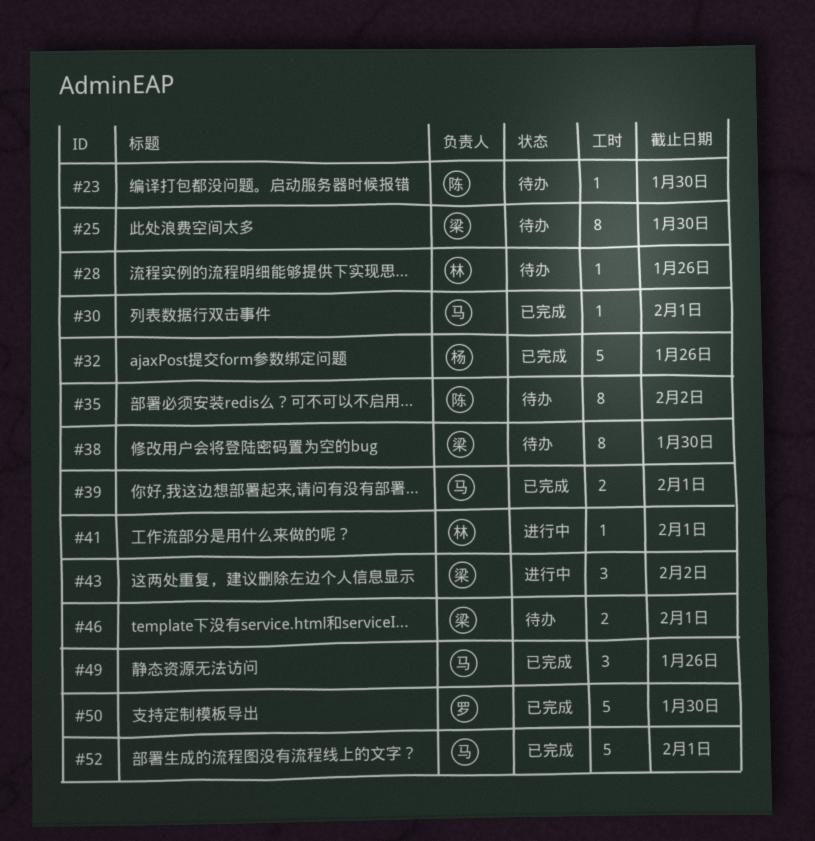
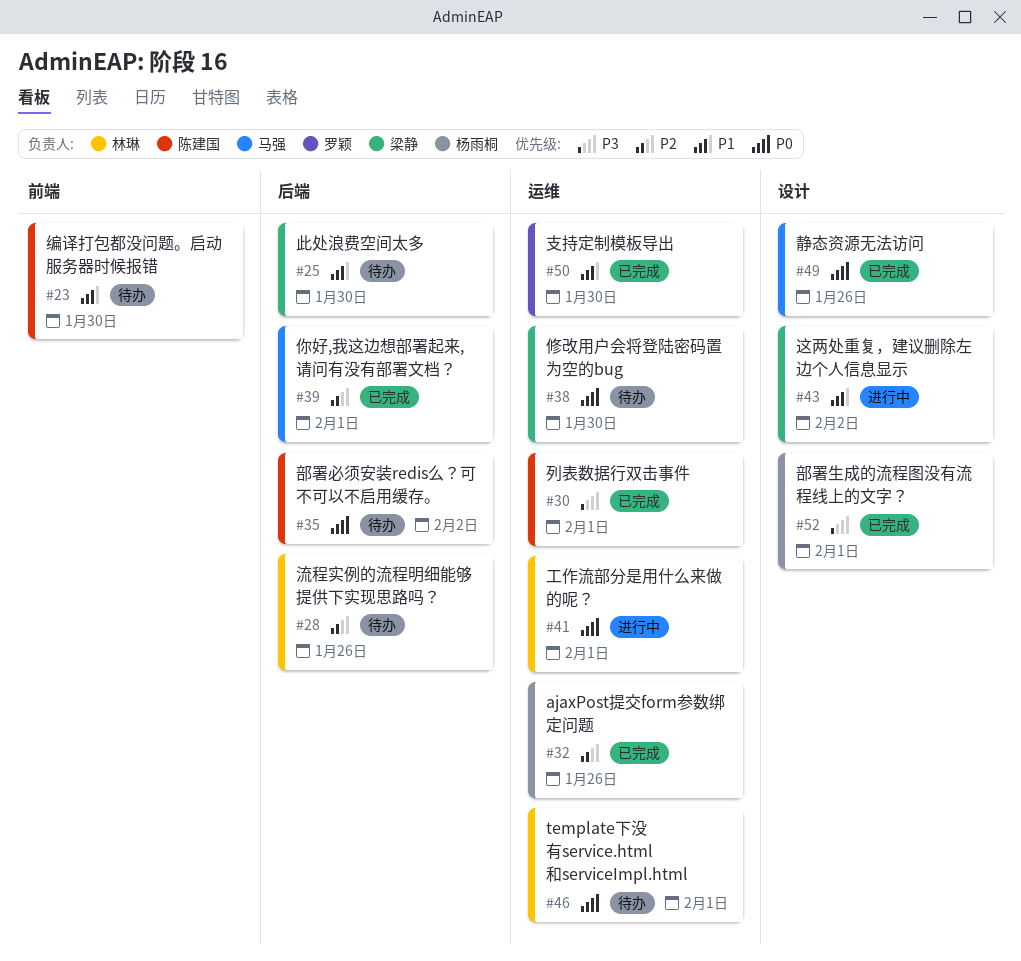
#30, owner: 马强 -> 陈建国
#46, owner: 梁静 -> 林琳
#52, owner: 马强 -> 杨雨桐

